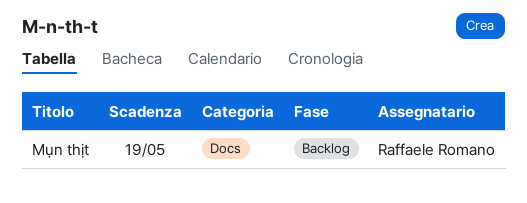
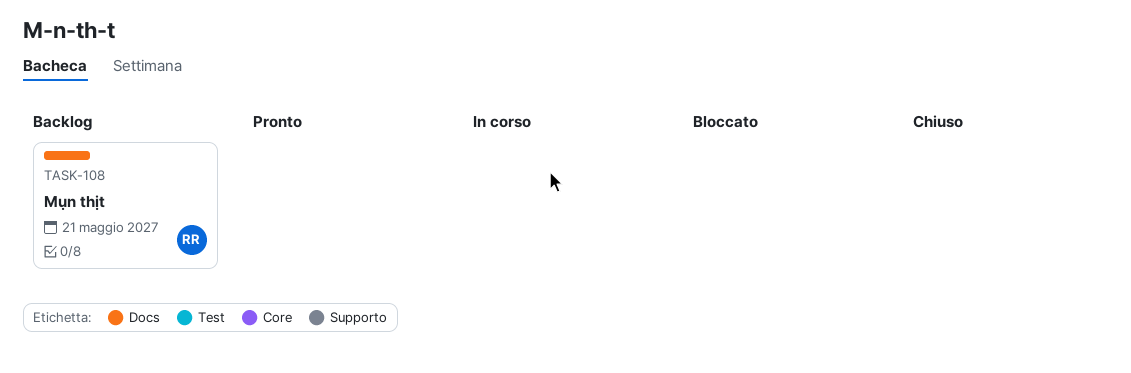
Mụn thịt, due: May 19 -> May 21

